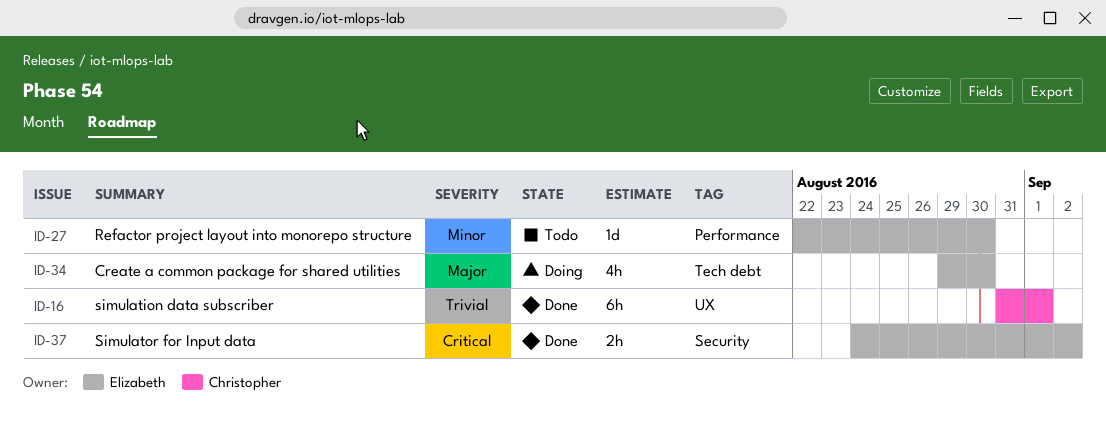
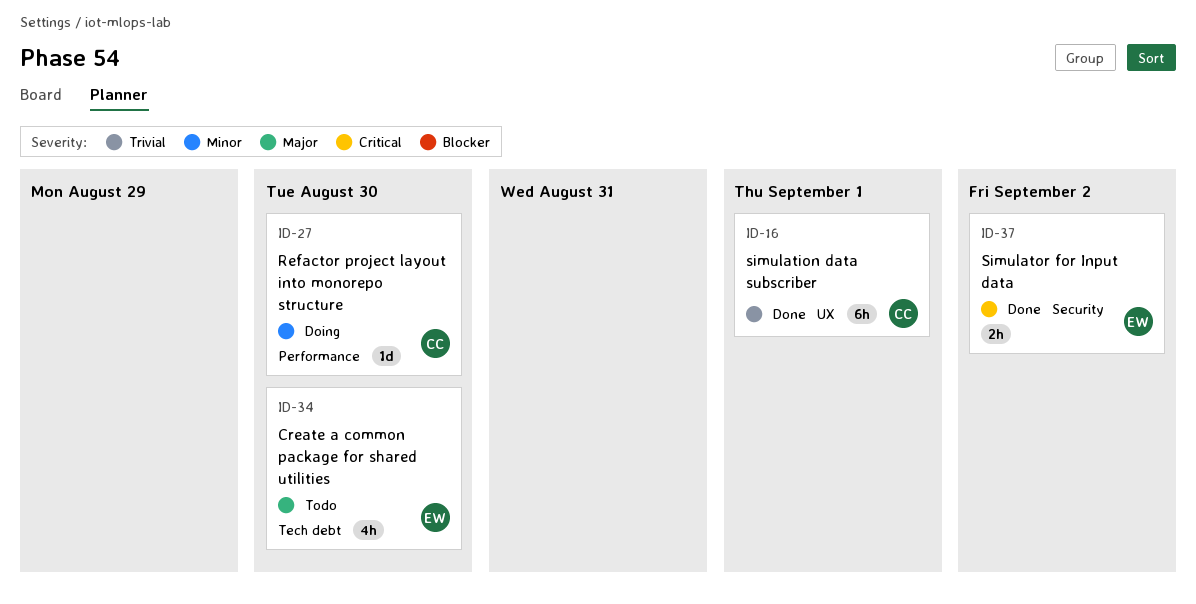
ID-27, status: Todo -> Doing
ID-27, owner: Elizabeth -> Christopher
ID-34, status: Doing -> Todo

